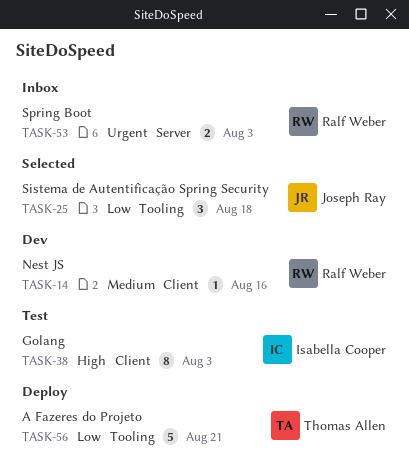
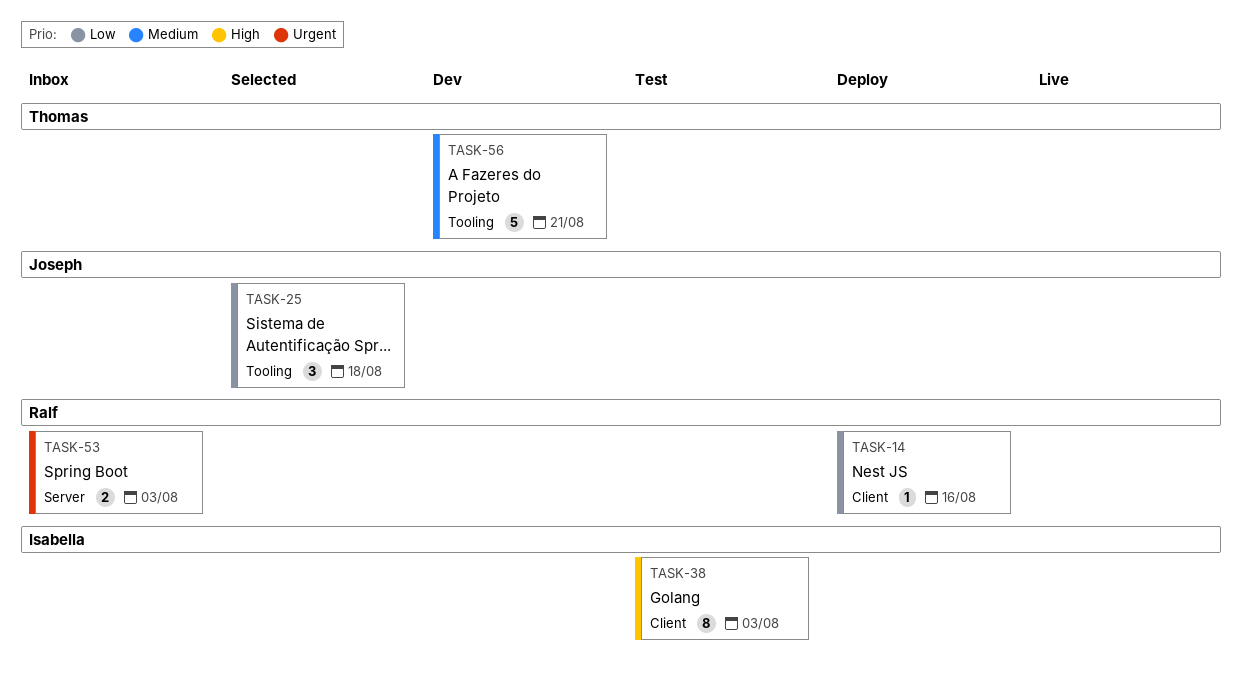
TASK-14, status: Dev -> Deploy
TASK-14, priority: Medium -> Low
TASK-56, status: Deploy -> Dev
TASK-56, priority: Low -> Medium

